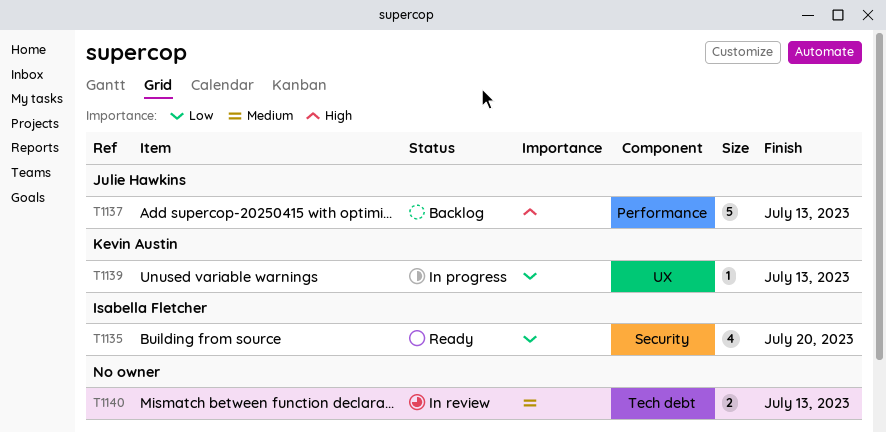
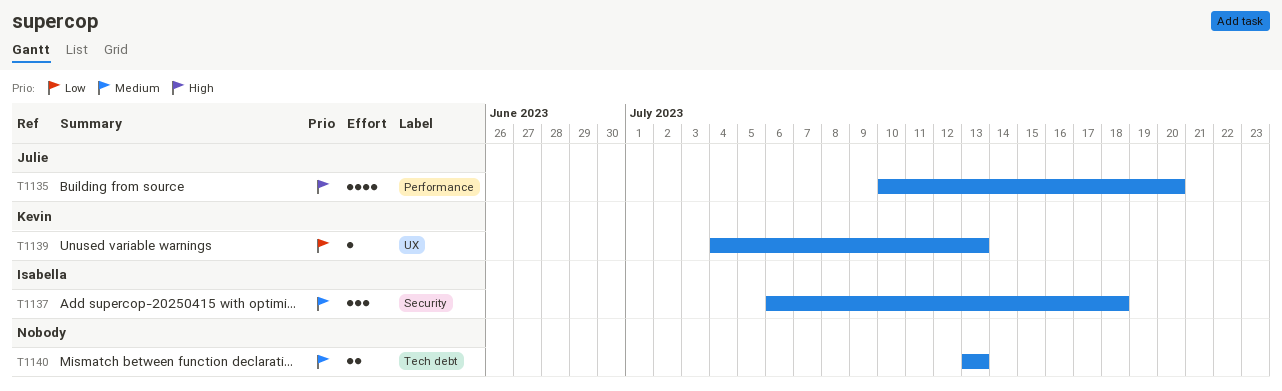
T1135, owner: Isabella Fletcher -> Julie Hawkins
T1135, priority: Low -> High
T1135, label: Security -> Performance
T1137, owner: Julie Hawkins -> Isabella Fletcher
T1137, priority: High -> Medium
T1137, label: Performance -> Security
T1137, estimate: 5 -> 3
T1137, due: Jul 13 -> Jul 18

